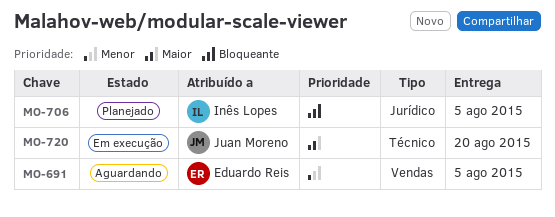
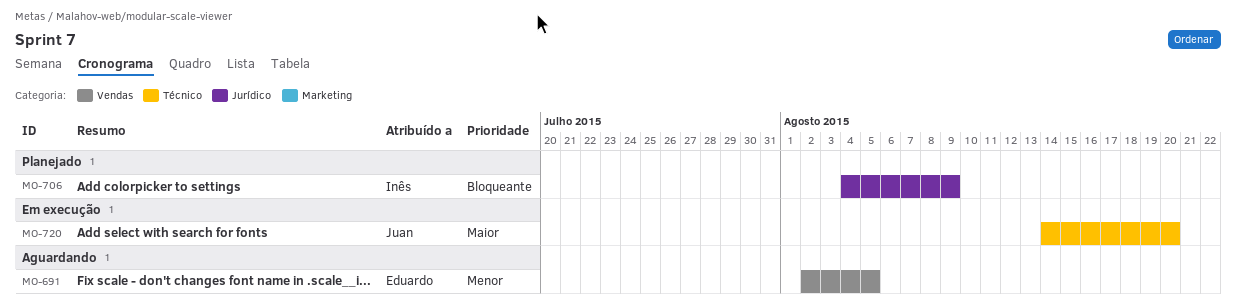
MO-706, due: Aug 5 -> Aug 9

